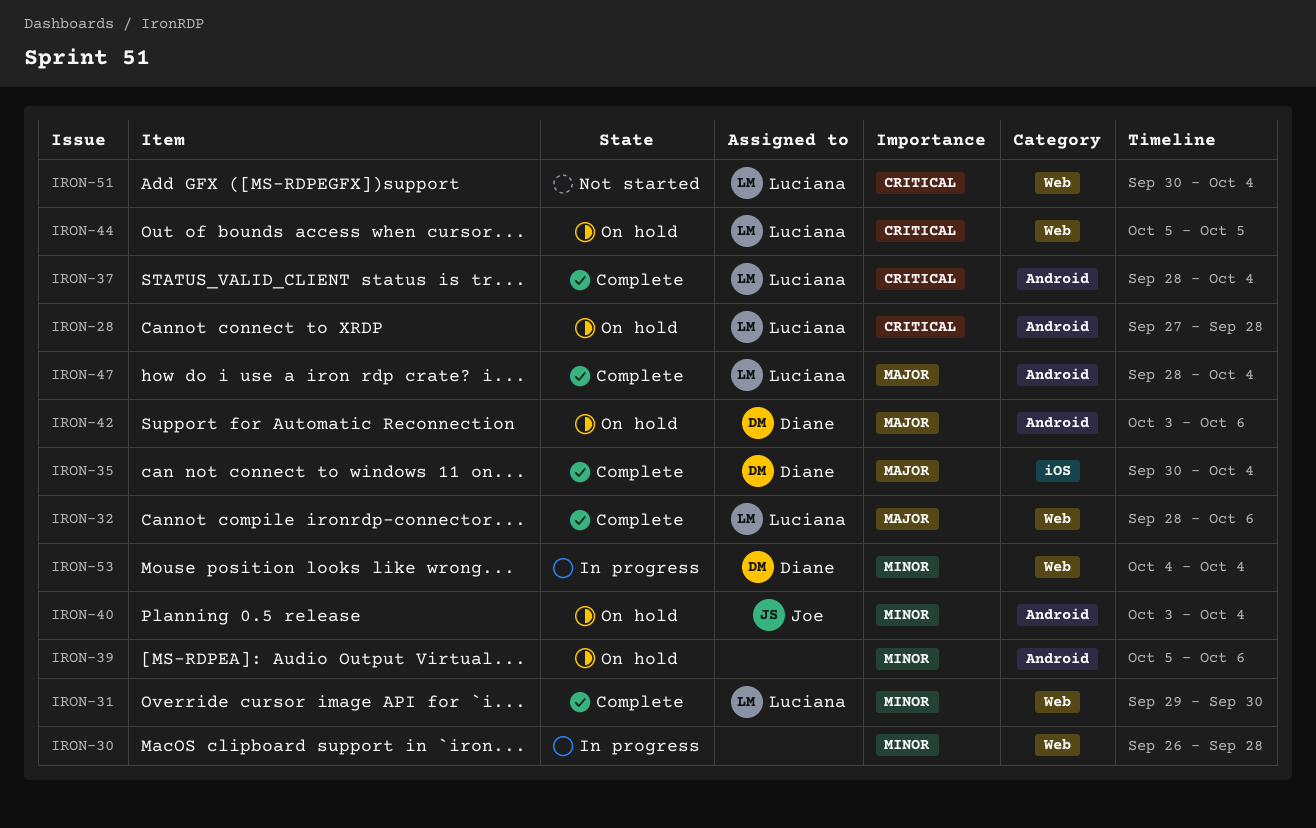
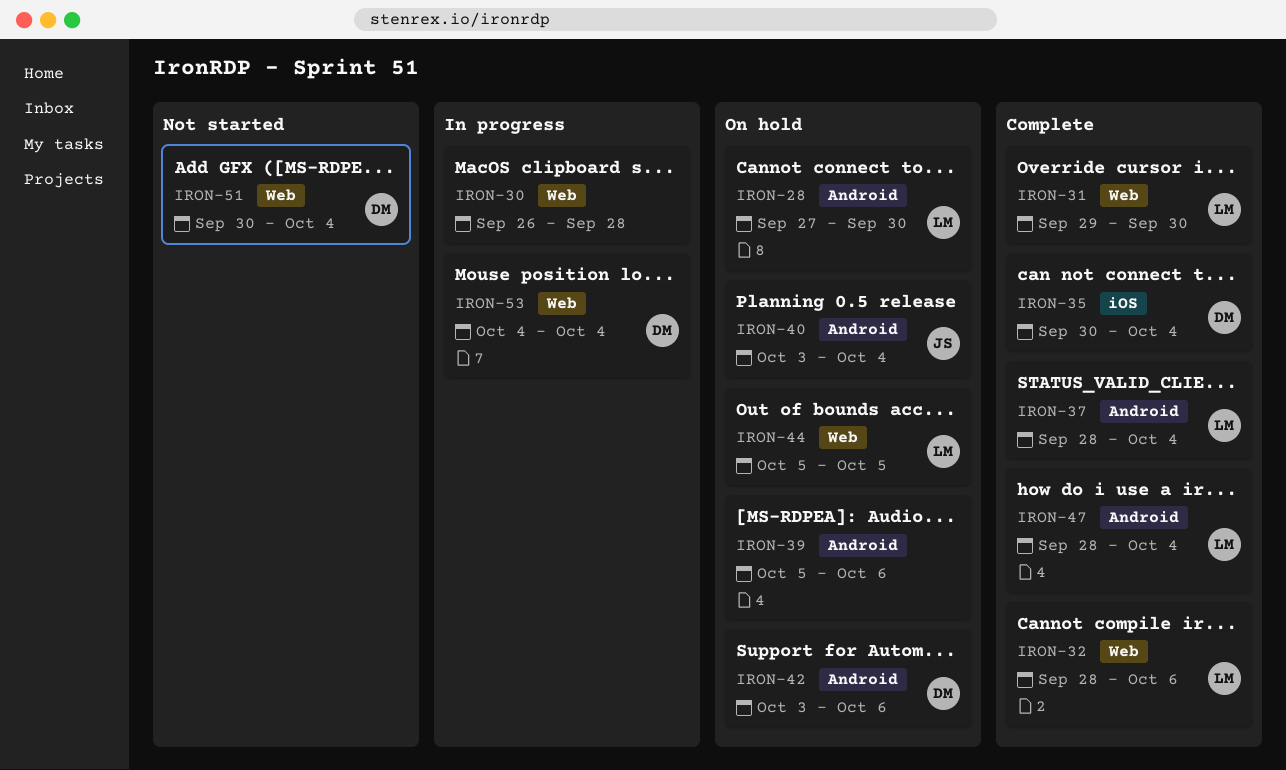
IRON-28, due: Sep 28 -> Sep 30
IRON-51, owner: Luciana -> Diane

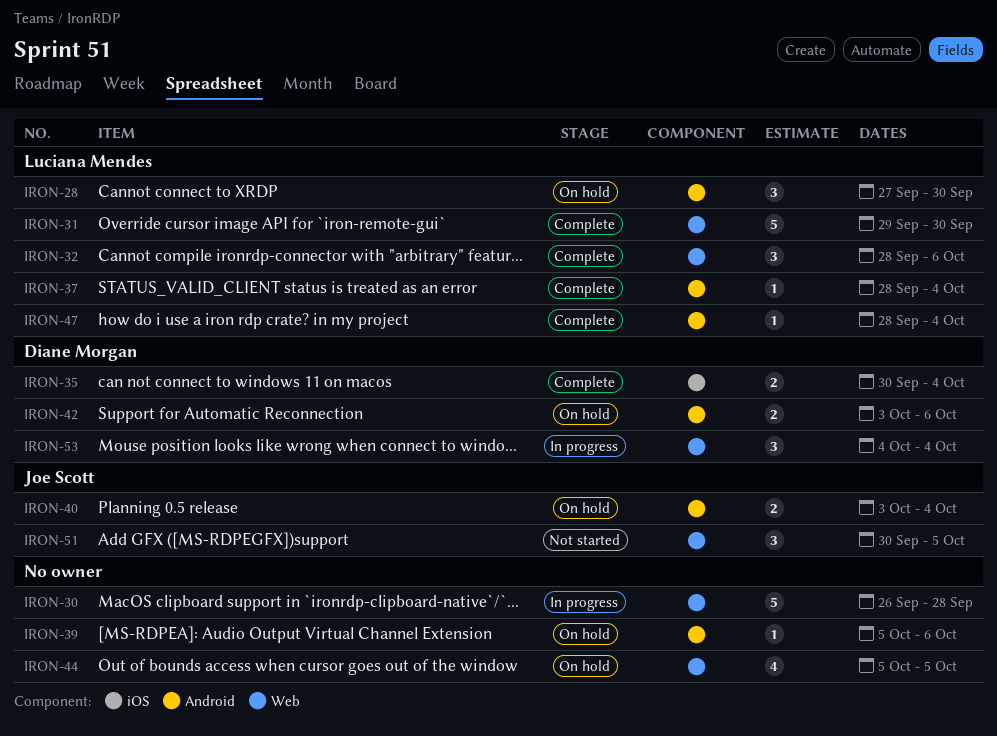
IRON-44, owner: Luciana Mendes -> none
IRON-51, owner: Diane Morgan -> Joe Scott
IRON-51, due: Oct 4 -> Oct 5

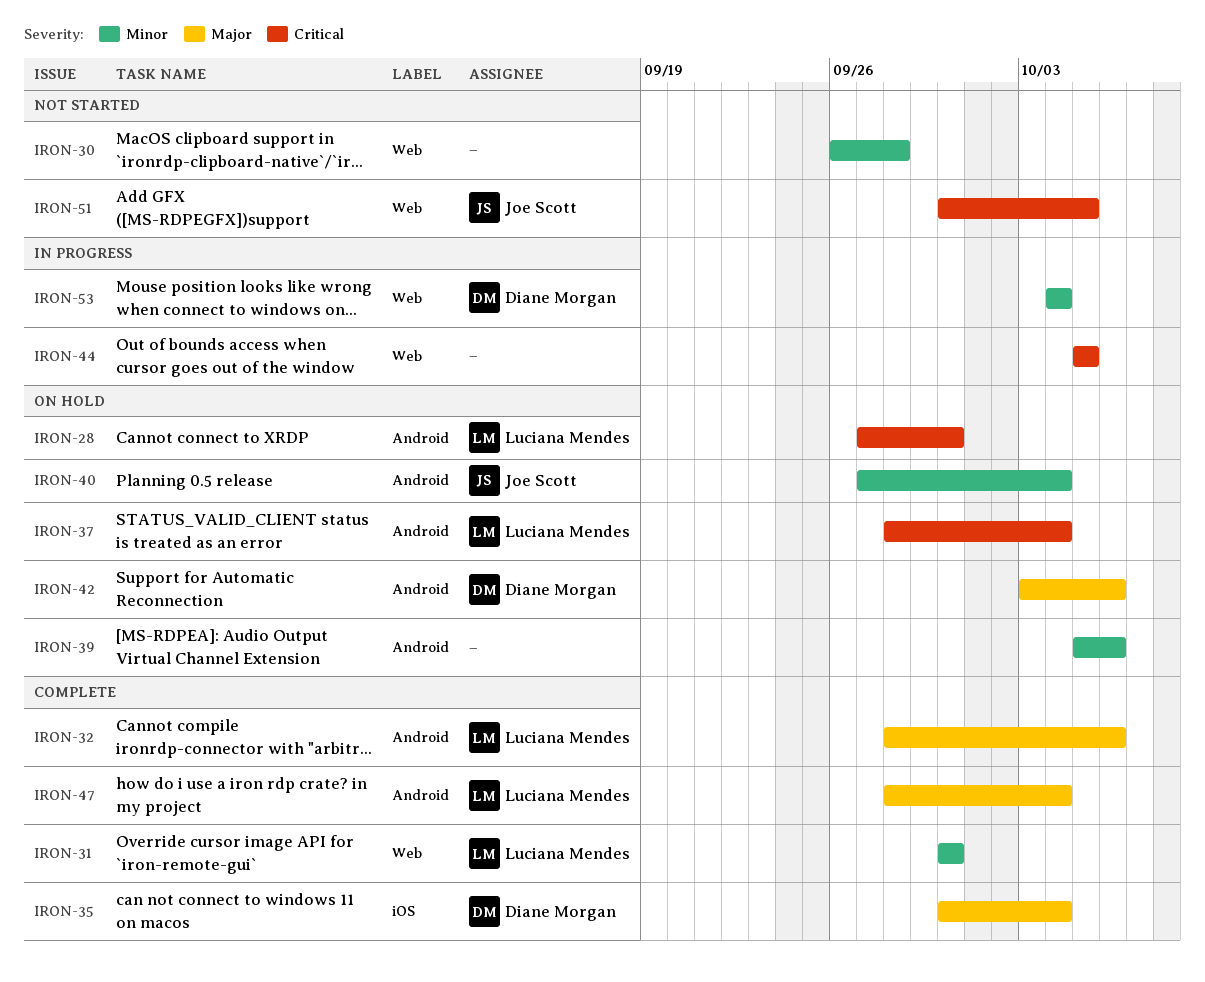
IRON-30, status: In progress -> Not started
IRON-31, start: Sep 29 -> Sep 30
IRON-32, label: Web -> Android
IRON-37, status: Complete -> On hold
IRON-40, start: Oct 3 -> Sep 27
IRON-44, status: On hold -> In progress

